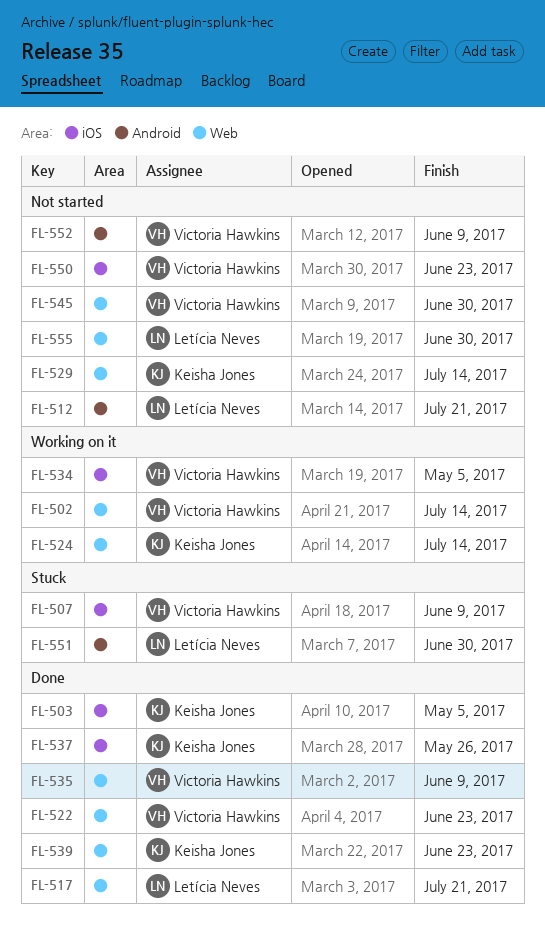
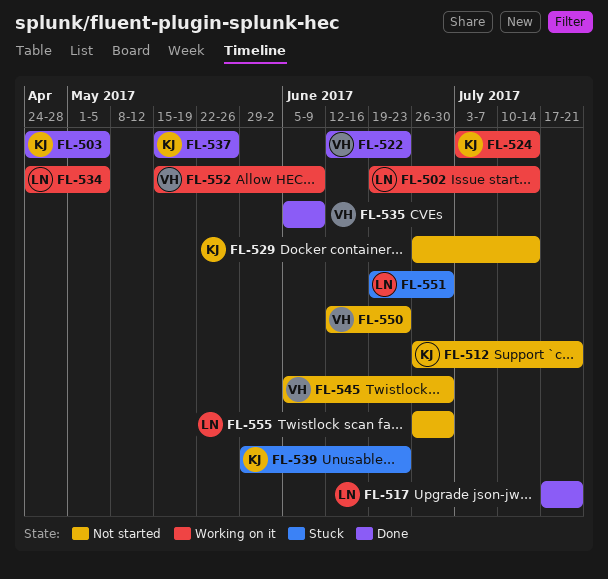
FL-502, owner: Victoria Hawkins -> Letícia Neves
FL-507: present -> none
FL-512, owner: Letícia Neves -> Keisha Jones
FL-534, owner: Victoria Hawkins -> Letícia Neves
FL-539, status: Done -> Stuck
FL-552, status: Not started -> Working on it

